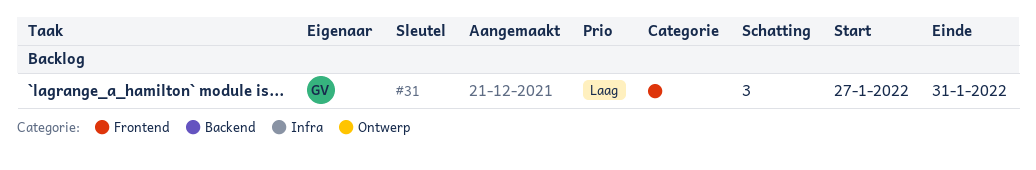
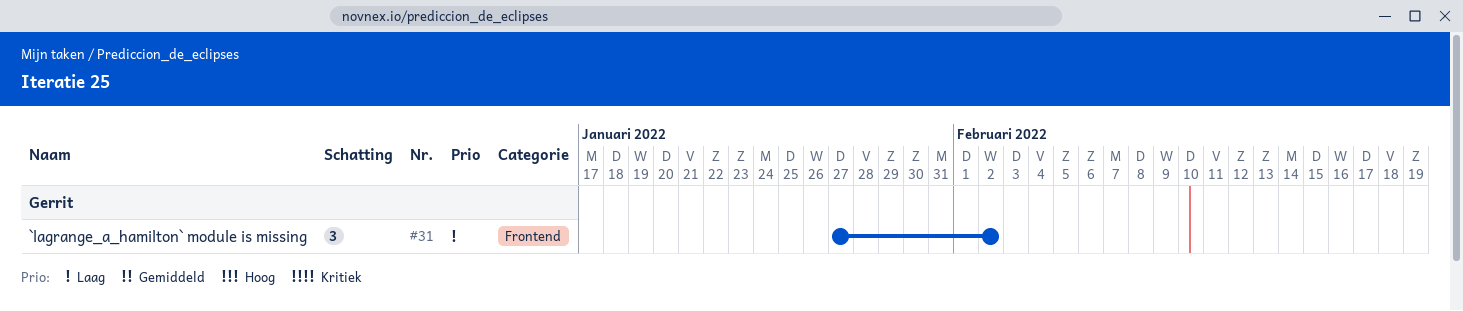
#31, due: Jan 31 -> Feb 2

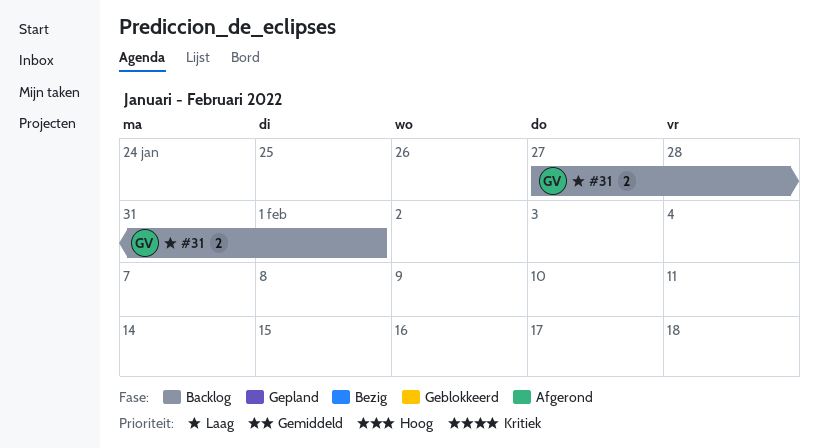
#31, estimate: 3 -> 2
#31, due: Feb 2 -> Feb 1

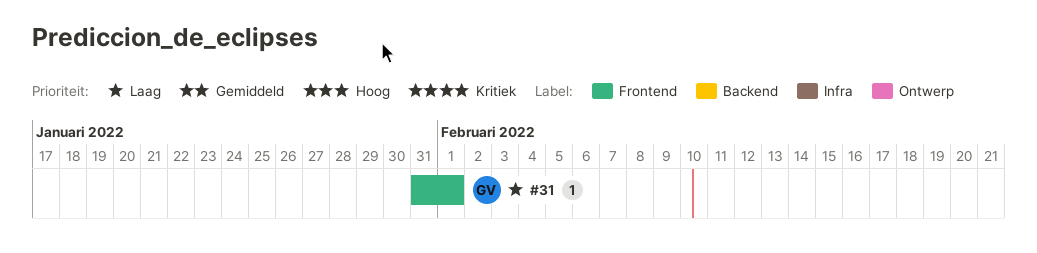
#31, estimate: 2 -> 1
#31, start: Jan 27 -> Jan 31

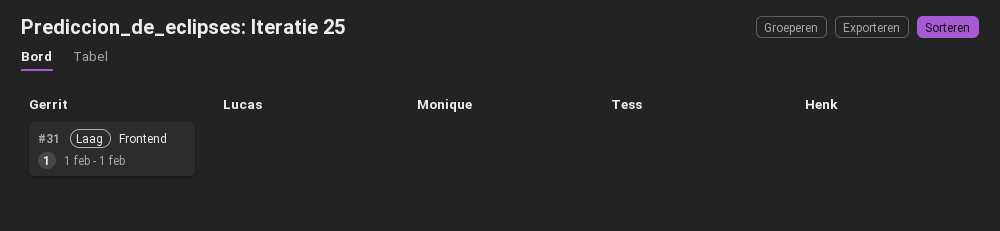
#31, start: Jan 31 -> Feb 1

